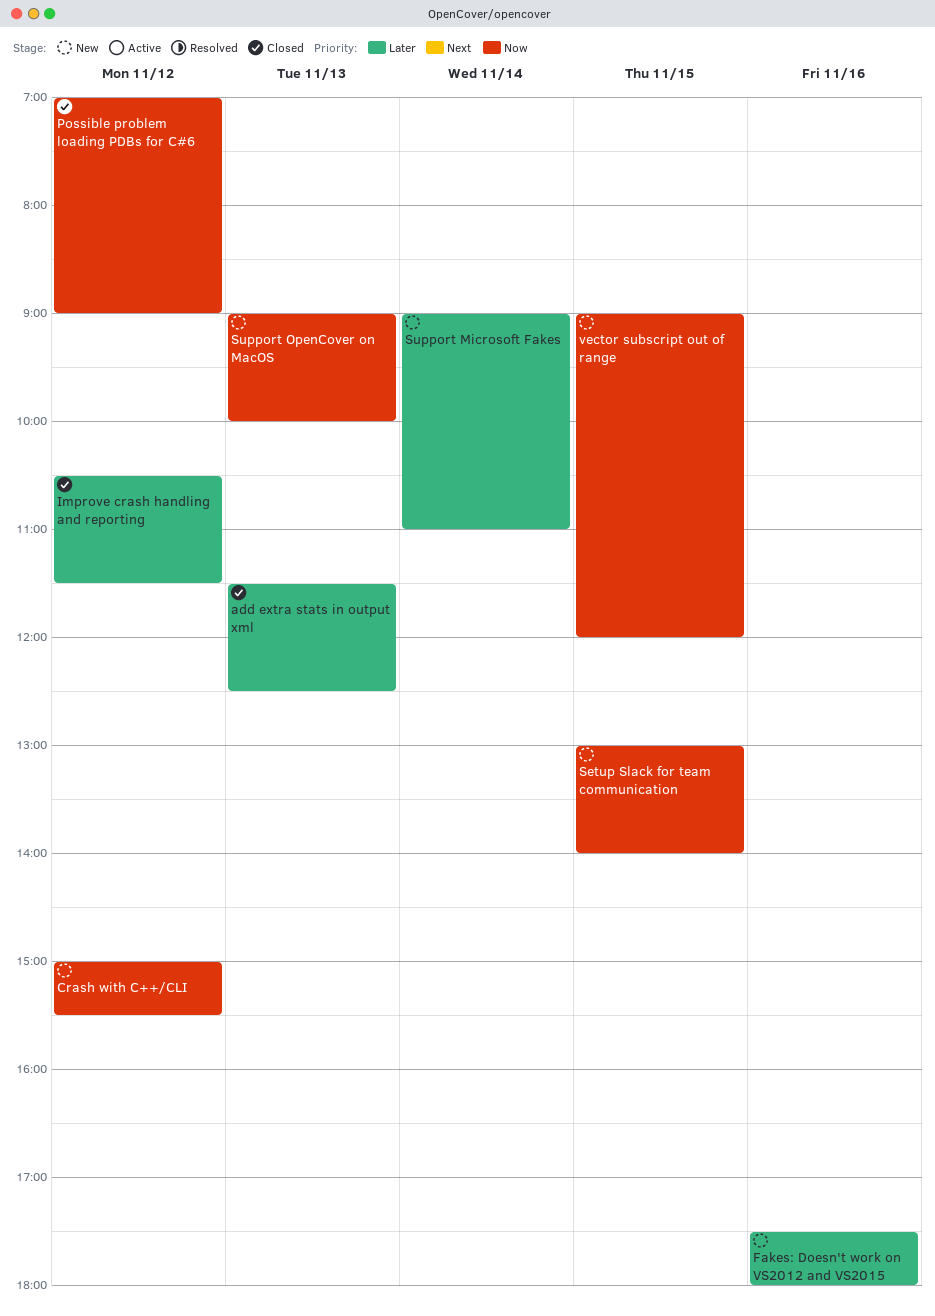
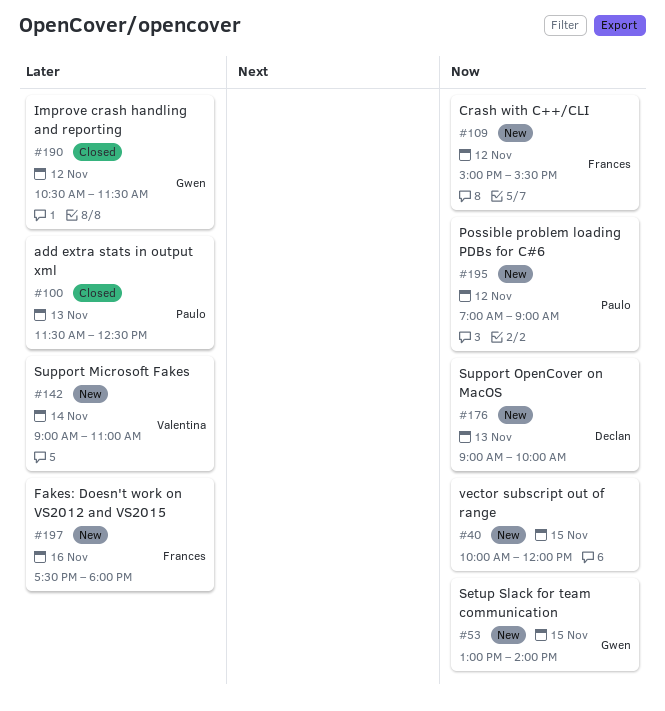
Possible problem loading PDBs for C#6, status: Closed -> New
vector subscript out of range, begins: 09:00 -> 10:00

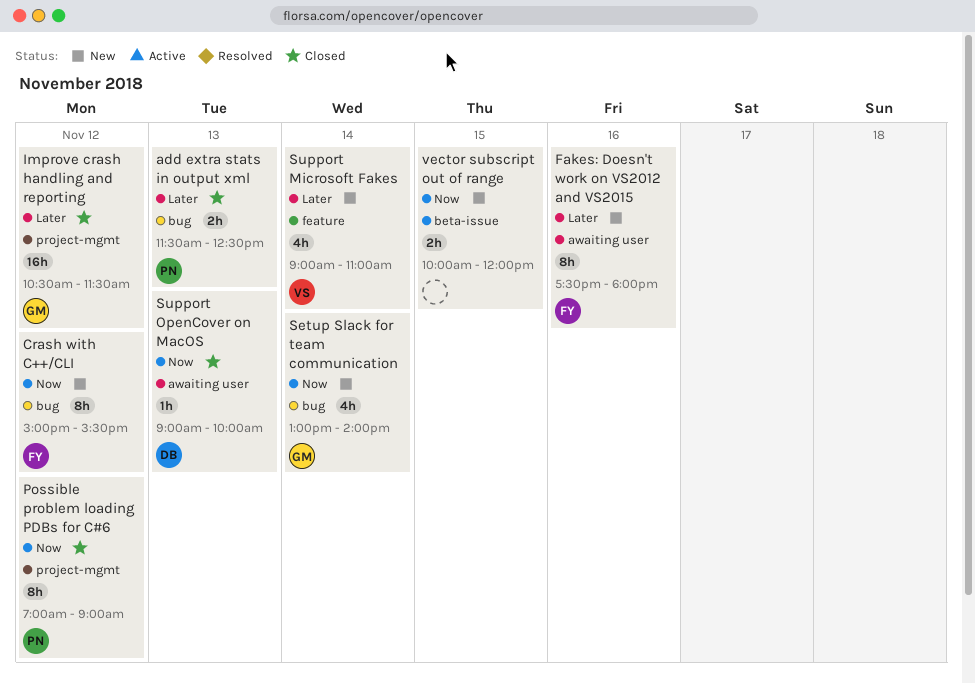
Possible problem loading PDBs for C#6, status: New -> Closed
Setup Slack for team communication, day: Nov 15 -> Nov 14
Support OpenCover on MacOS, status: New -> Closed

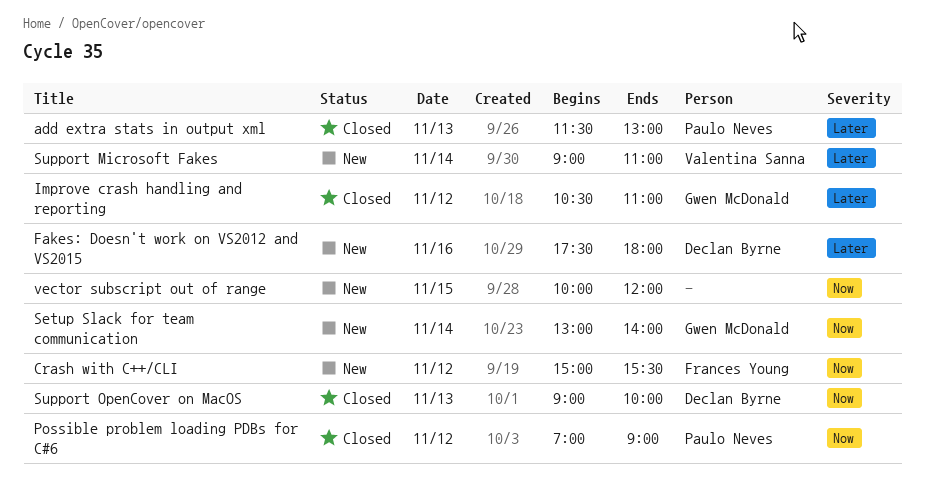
add extra stats in output xml, ends: 12:30 -> 13:00
Fakes: Doesn't work on VS2012 and VS2015, owner: Frances Young -> Declan Byrne
Improve crash handling and reporting, ends: 11:30 -> 11:00

